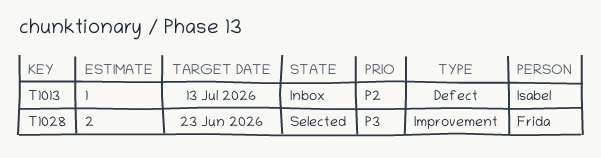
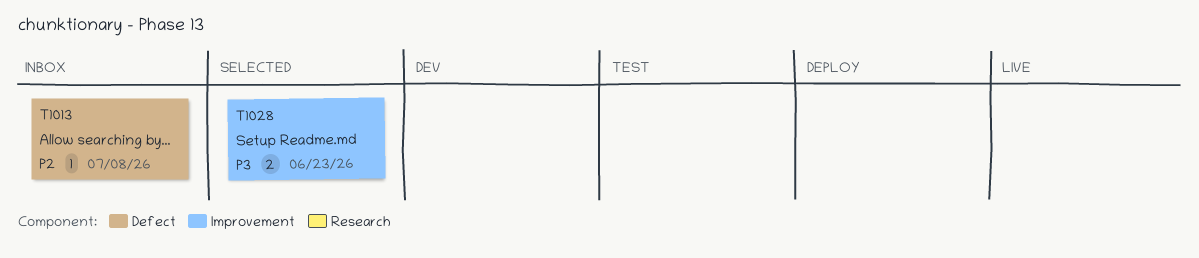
T1013, due: Jul 13 -> Jul 8

